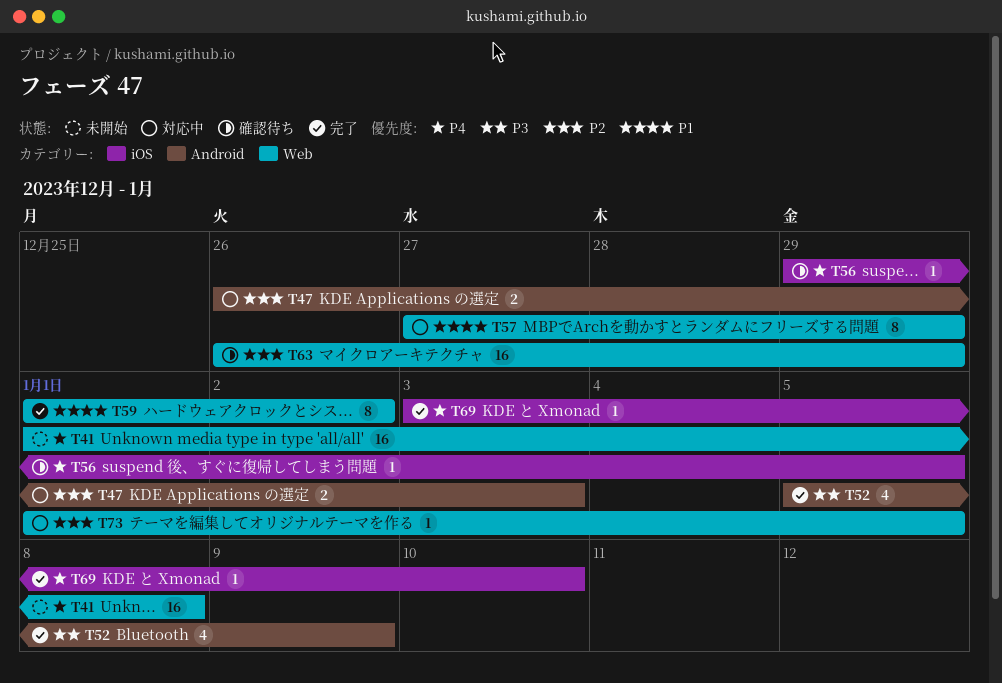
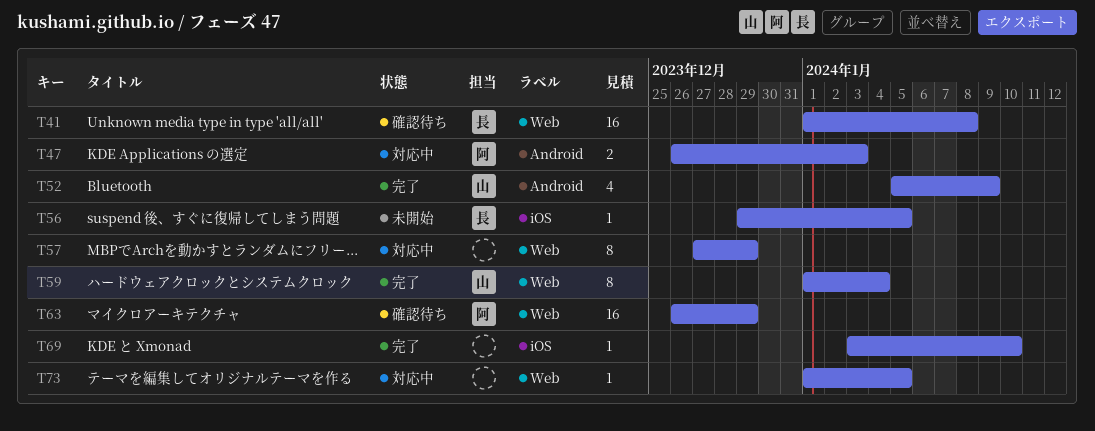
T41, status: 未開始 -> 確認待ち
T56, status: 確認待ち -> 未開始
T59, due: Jan 2 -> Jan 4

